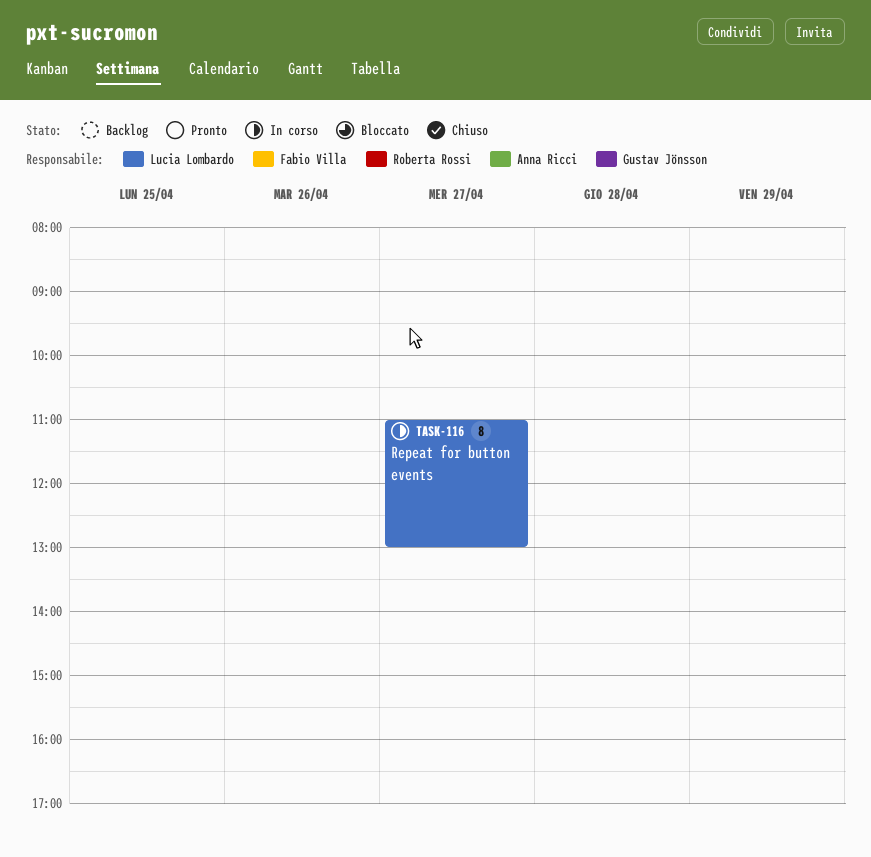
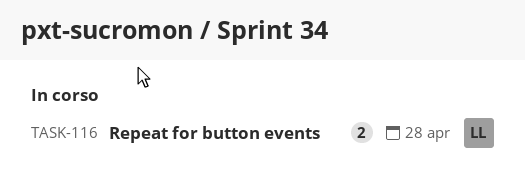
TASK-116, estimate: 8 -> 2
TASK-116, day: Apr 27 -> Apr 28

